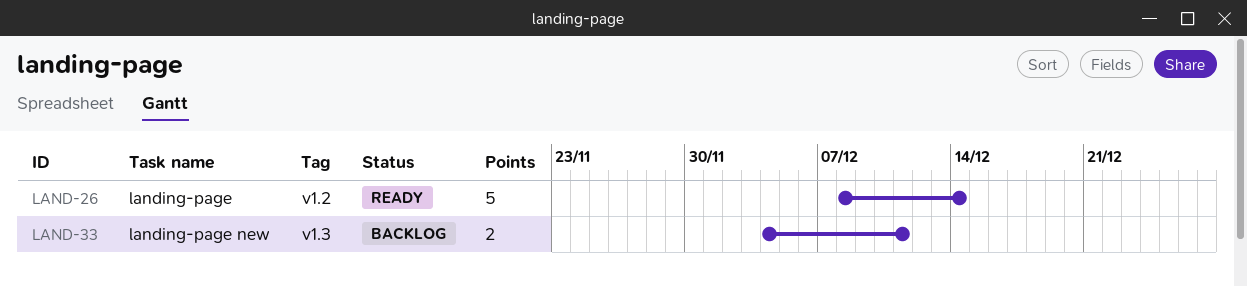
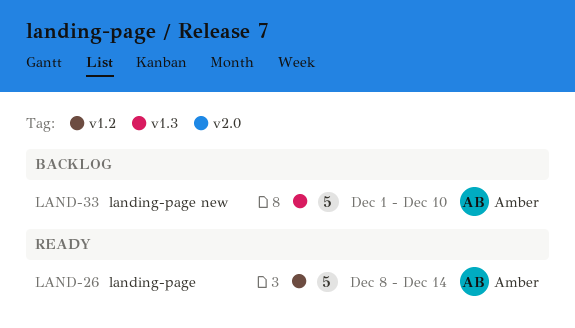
LAND-33, estimate: 2 -> 5
LAND-33, start: Dec 4 -> Dec 1
LAND-33, due: Dec 11 -> Dec 10

